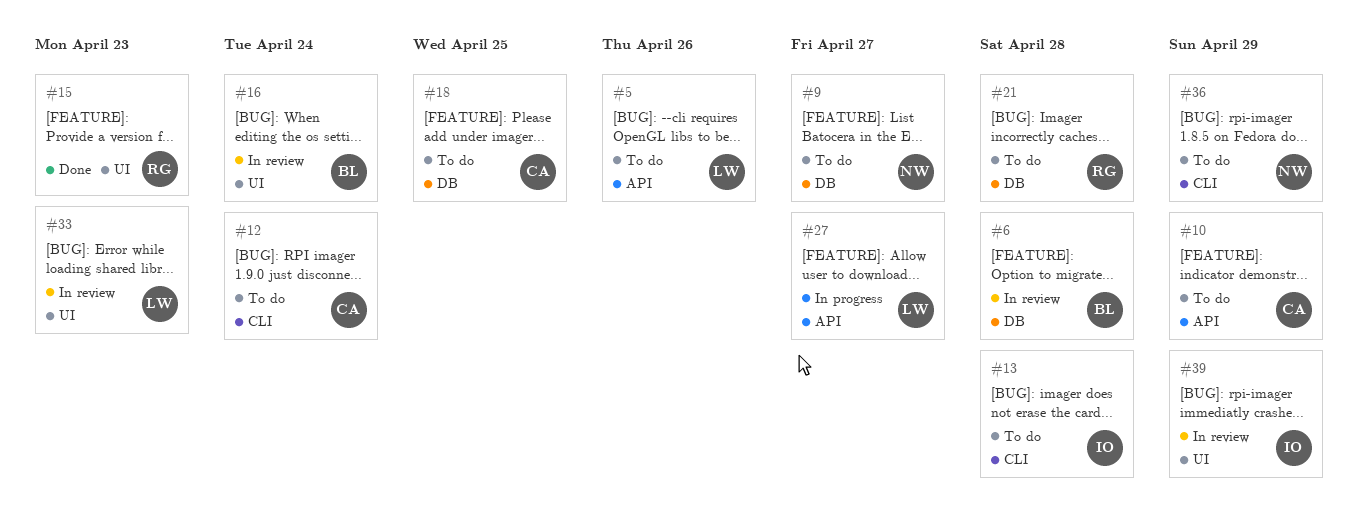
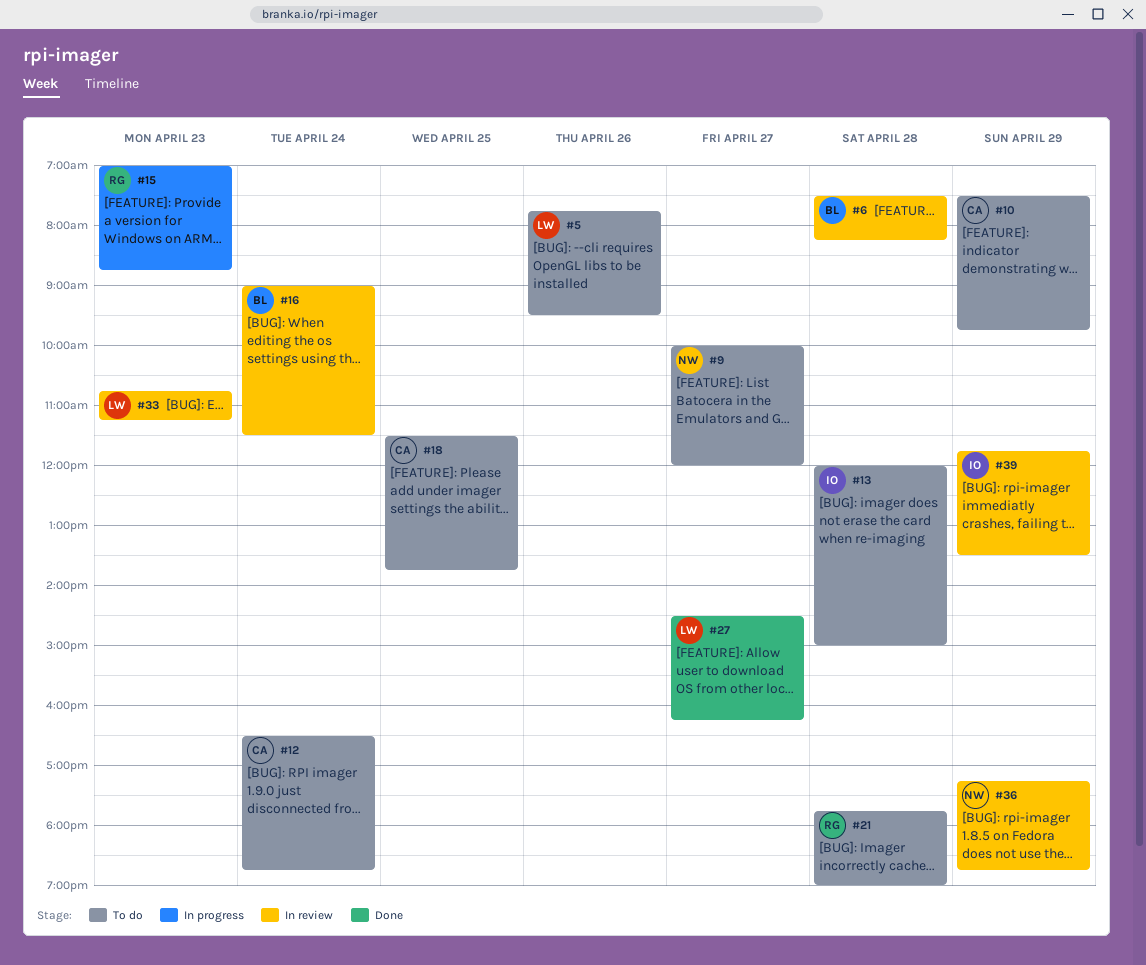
#15, status: Done -> In progress
#27, status: In progress -> Done
#36, status: To do -> In review

